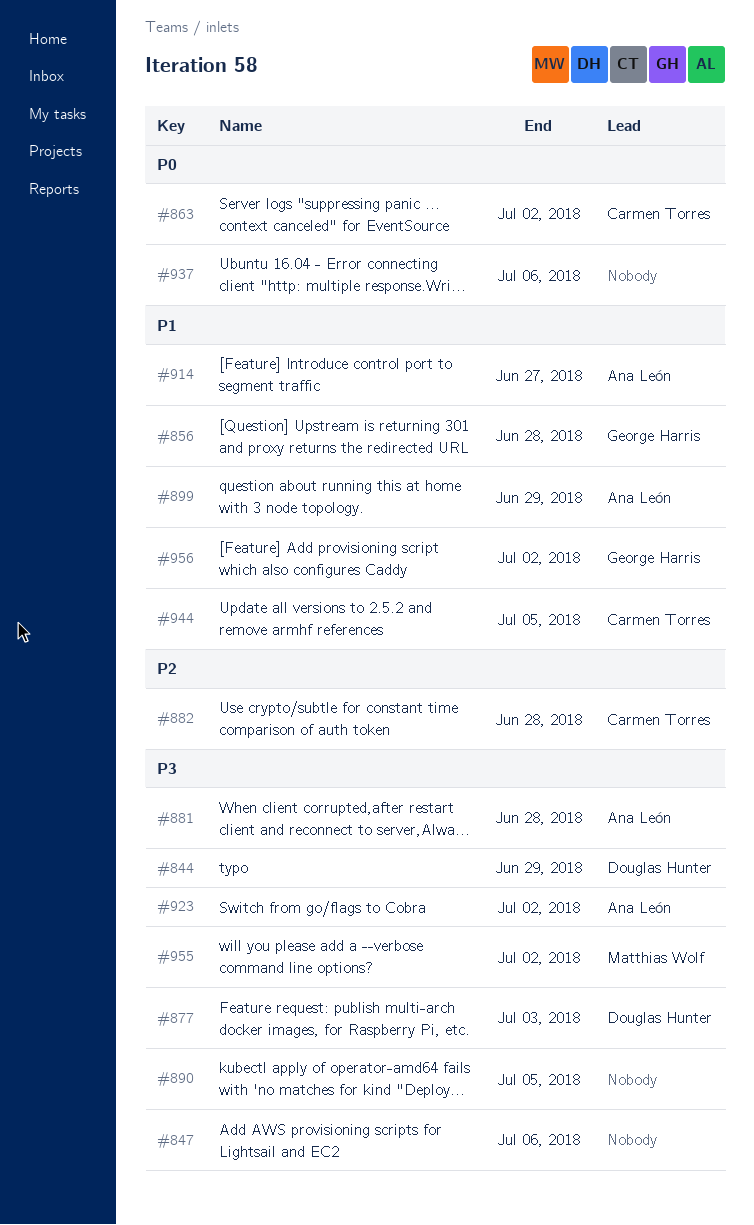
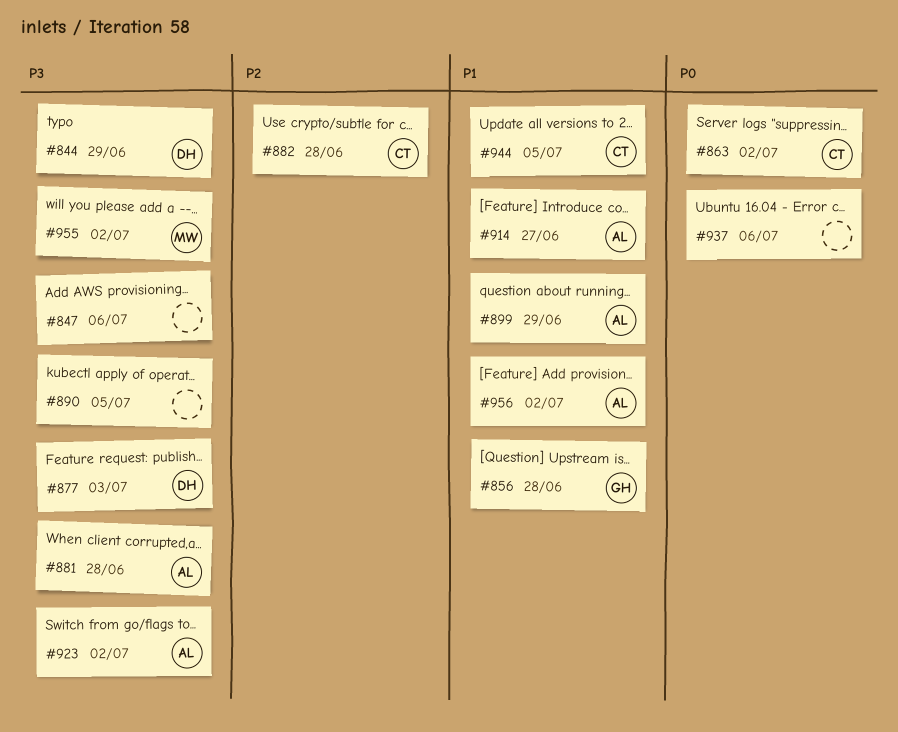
#956, owner: George Harris -> Ana León

